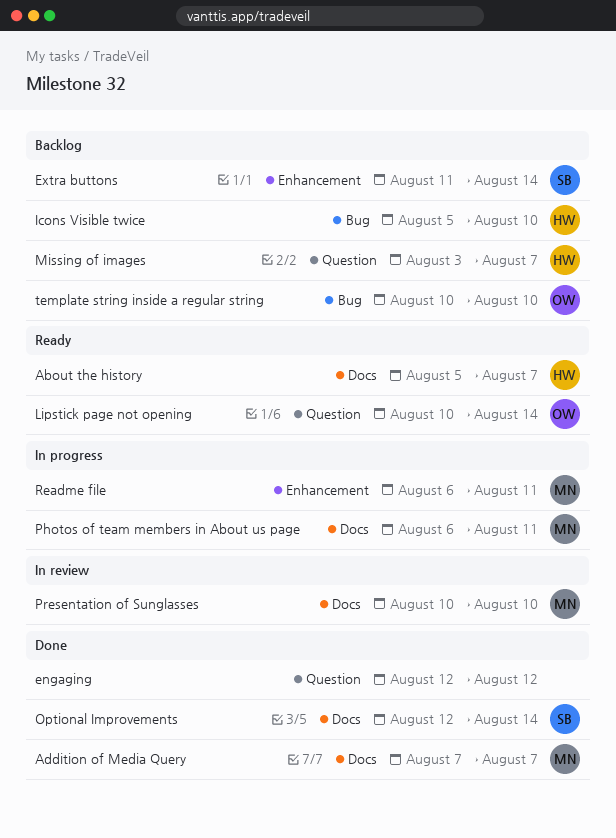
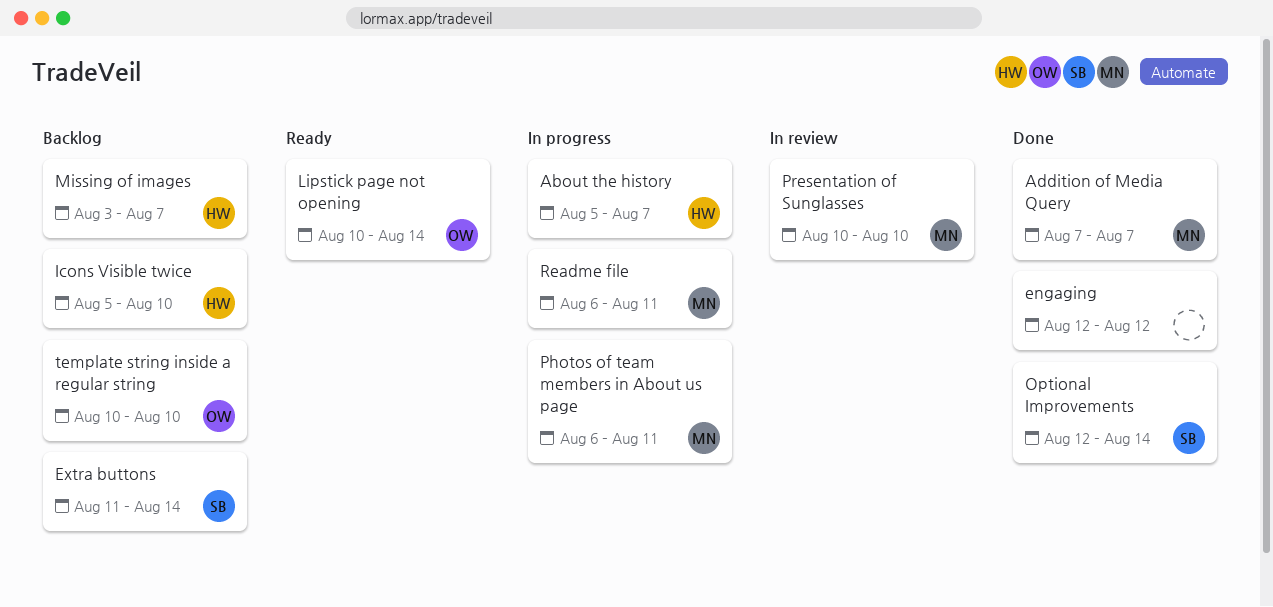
About the history, status: Ready -> In progress

